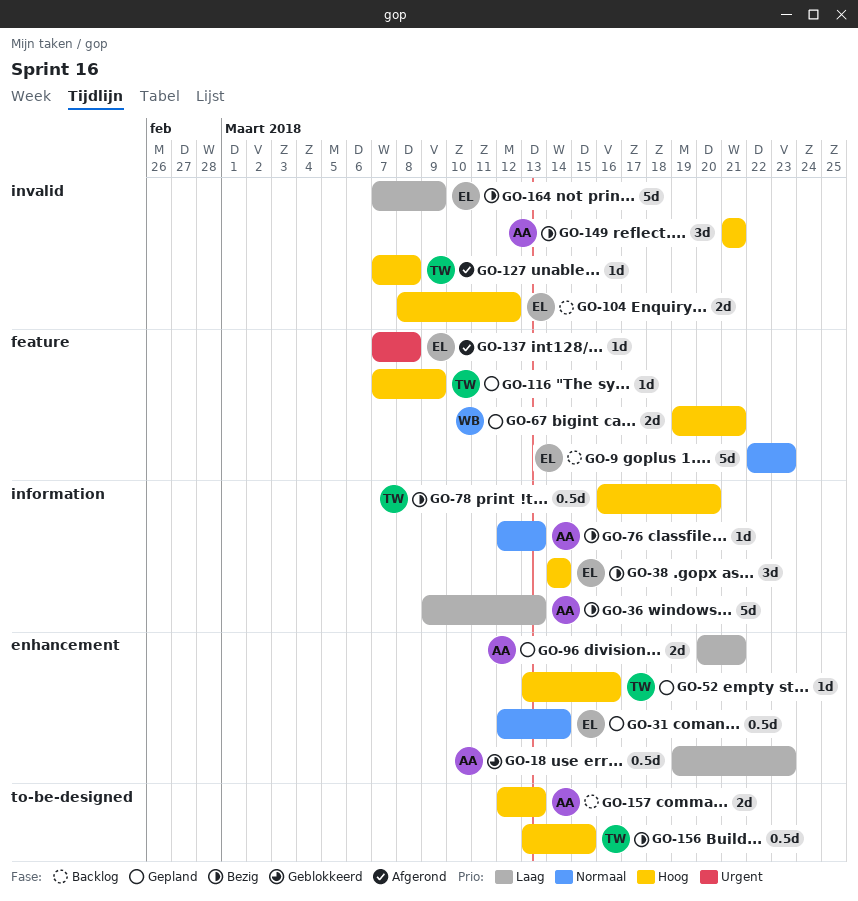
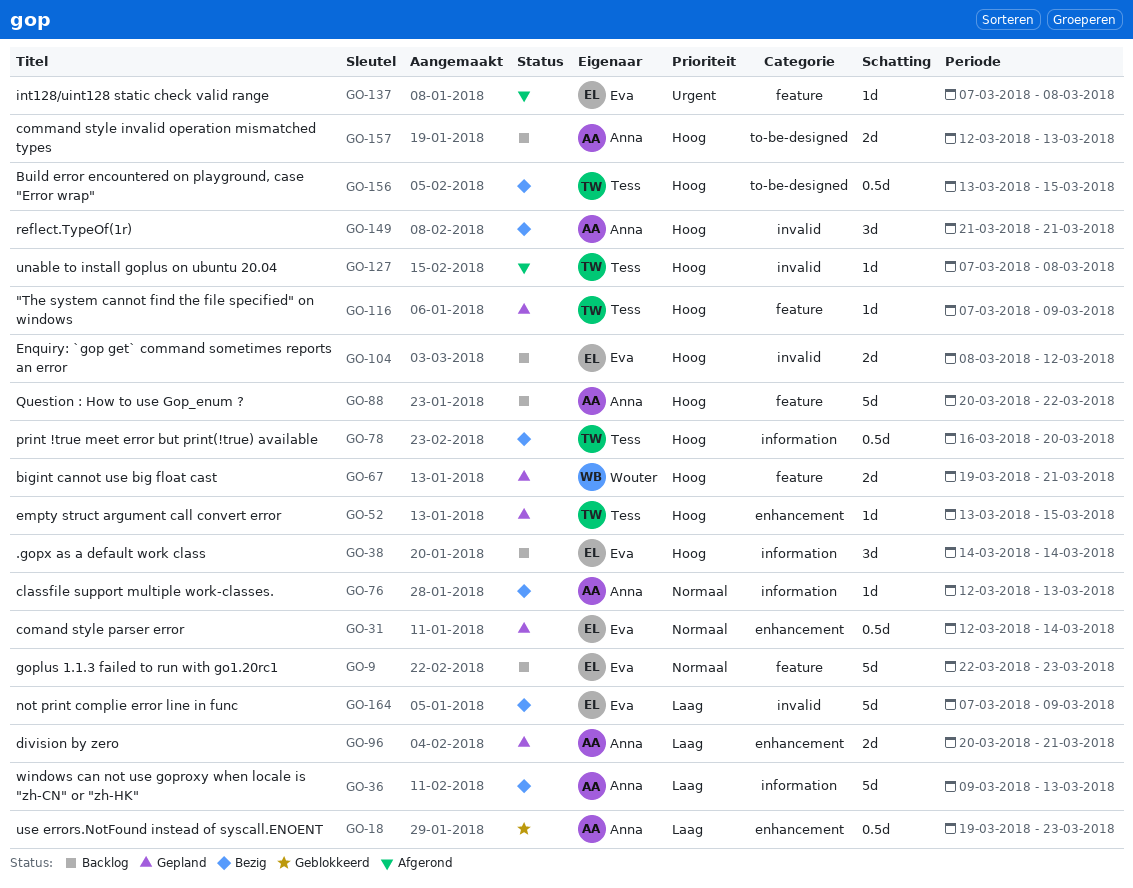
GO-38, status: Bezig -> Backlog
GO-52, due: Mar 16 -> Mar 15
GO-88: none -> present

